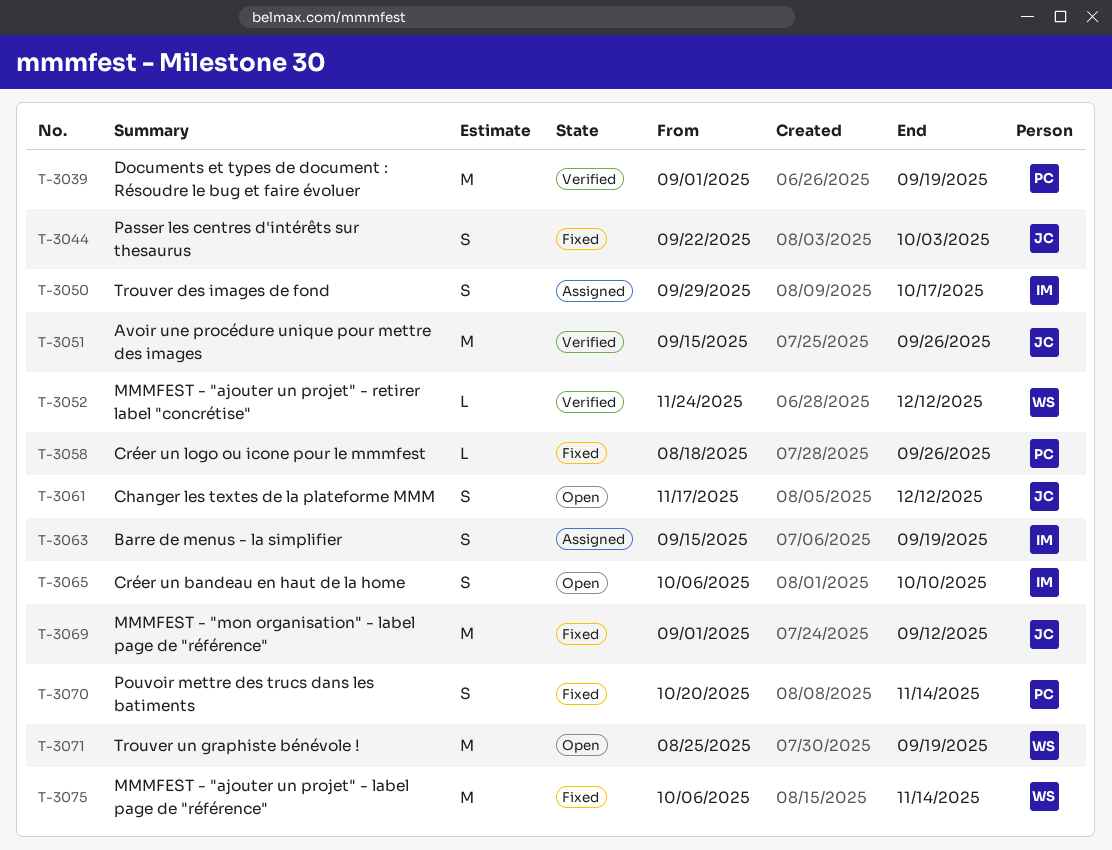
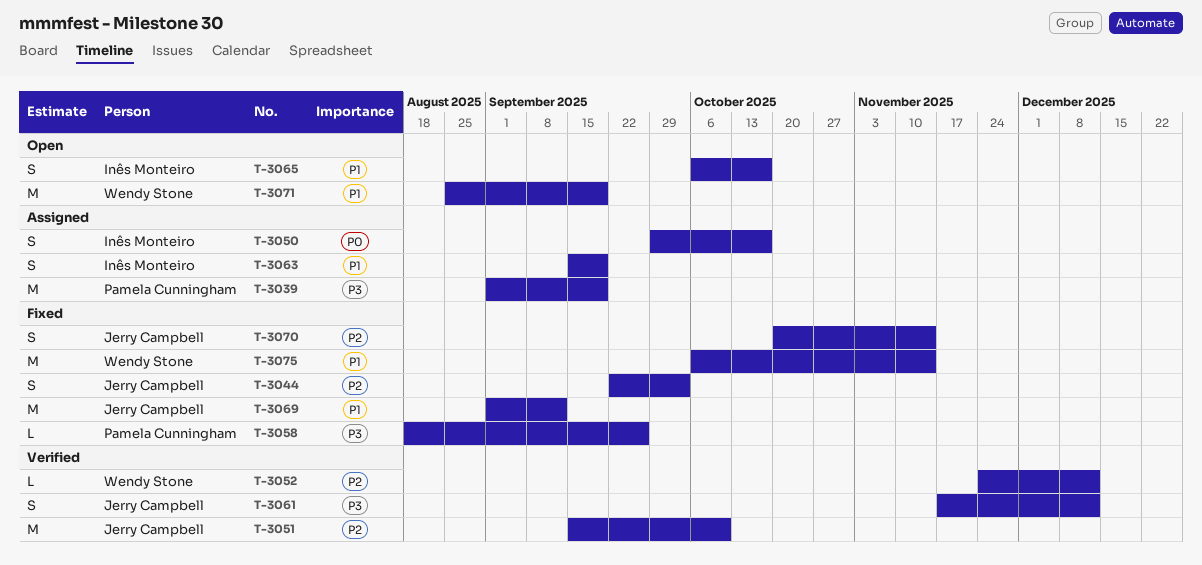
T-3039, status: Verified -> Assigned
T-3051, due: Sep 26 -> Oct 10
T-3061, status: Open -> Verified
T-3065, due: Oct 10 -> Oct 17
T-3070, owner: Pamela Cunningham -> Jerry Campbell

